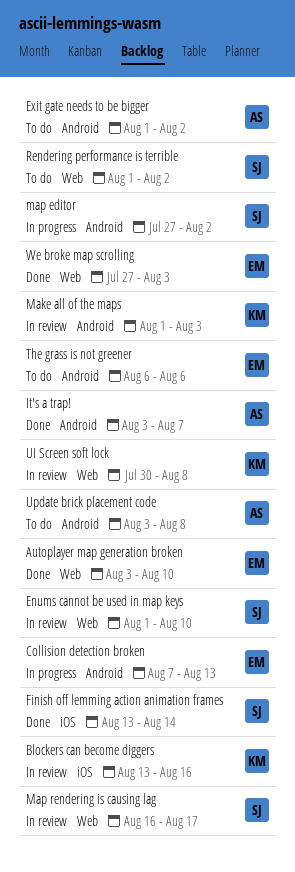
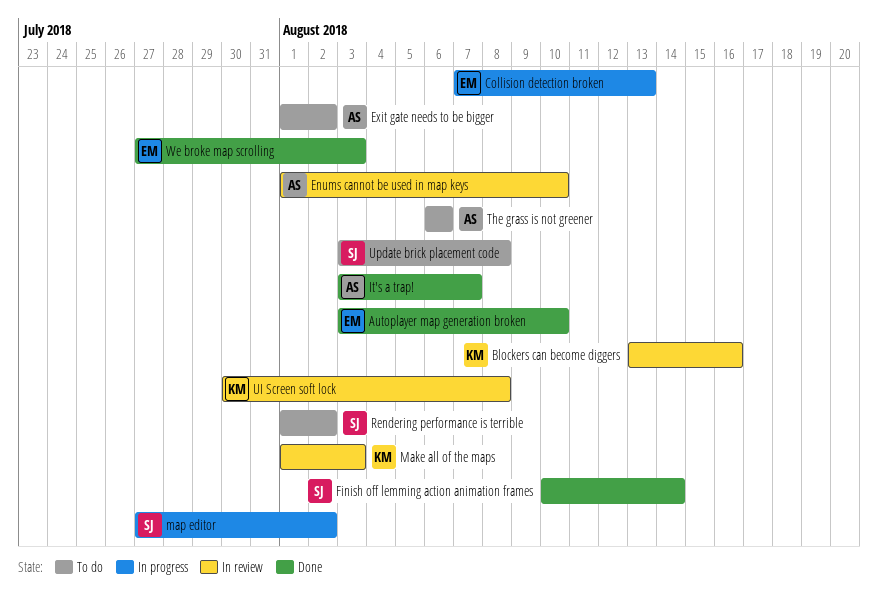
Enums cannot be used in map keys, owner: SJ -> AS
Finish off lemming action animation frames, start: Aug 13 -> Aug 10
Map rendering is causing lag: present -> none
The grass is not greener, owner: EM -> AS
Update brick placement code, owner: AS -> SJ

